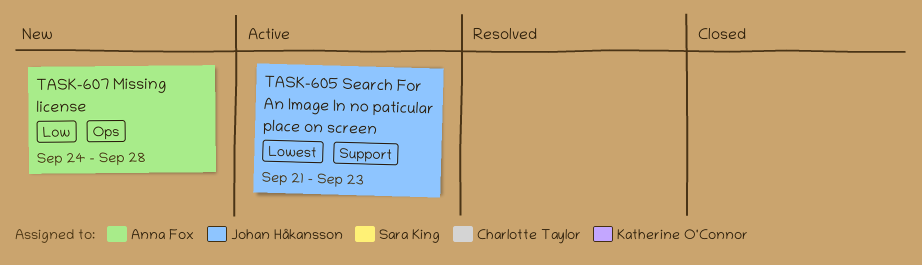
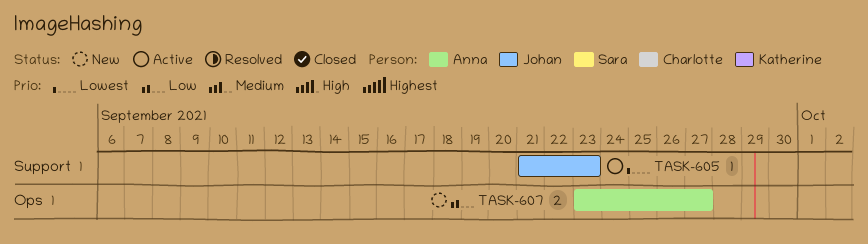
TASK-607, start: Sep 24 -> Sep 23
TASK-607, due: Sep 28 -> Sep 27

